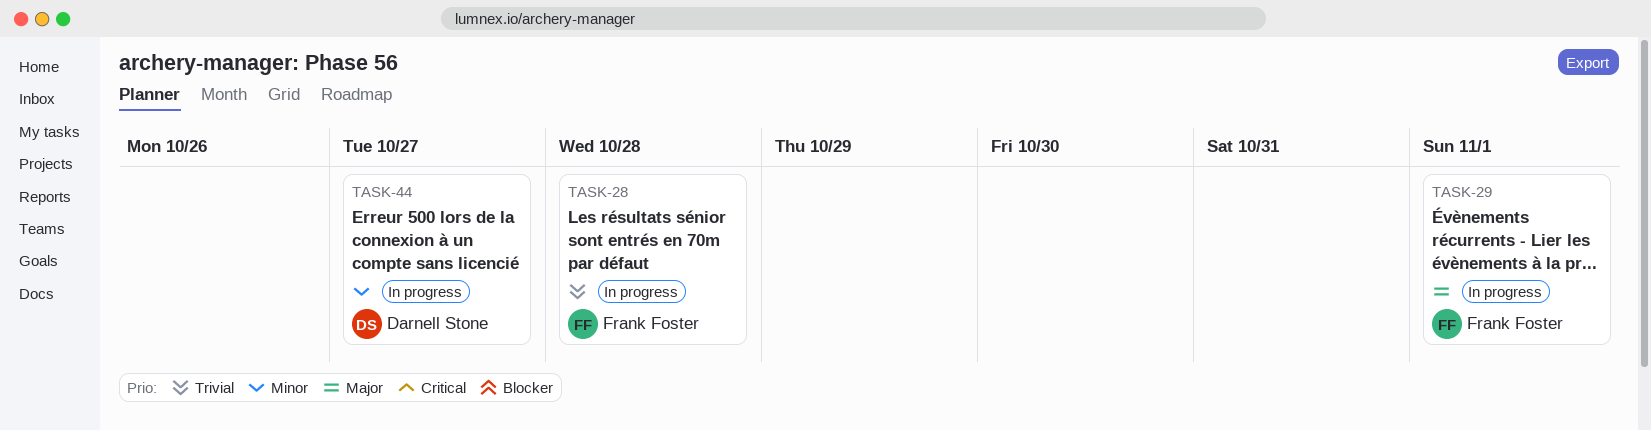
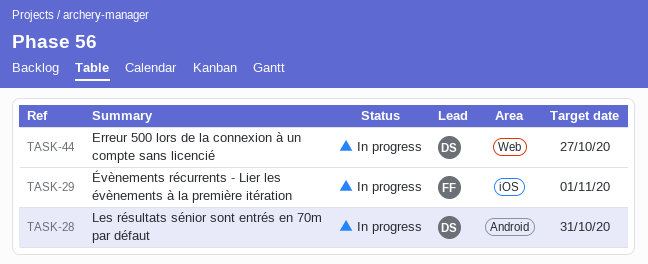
TASK-28, owner: Frank Foster -> Darnell Stone
TASK-28, due: Oct 28 -> Oct 31

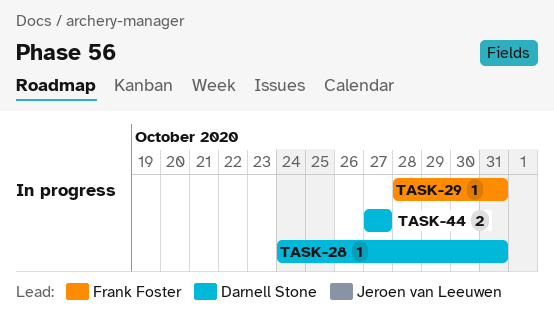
TASK-29, due: Nov 1 -> Oct 31

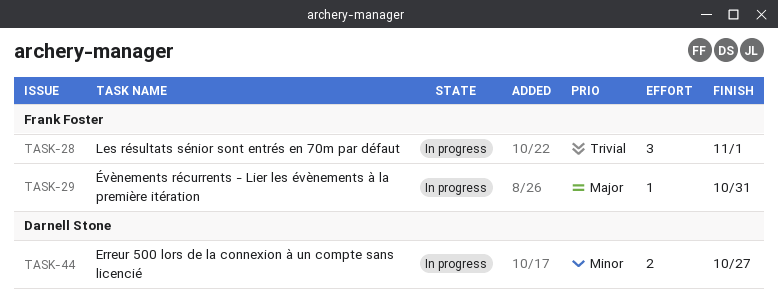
TASK-28, owner: Darnell Stone -> Frank Foster
TASK-28, estimate: 1 -> 3
TASK-28, due: Oct 31 -> Nov 1

